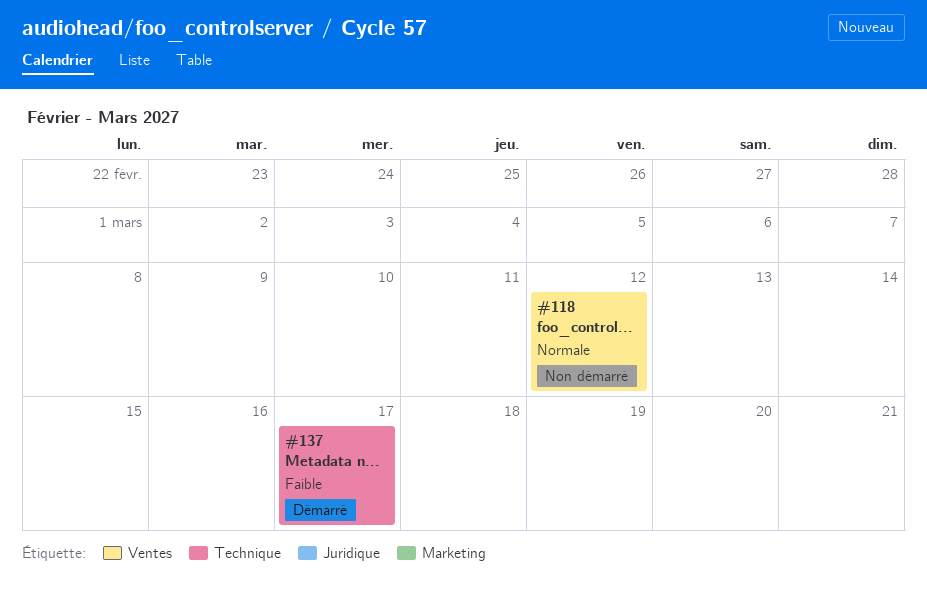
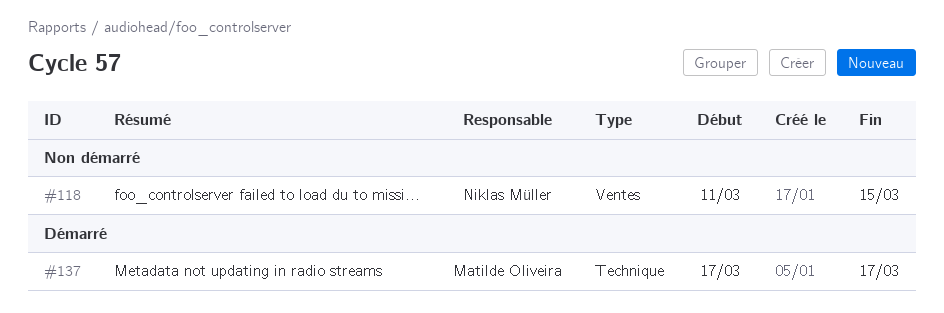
#118, due: Mar 12 -> Mar 15

